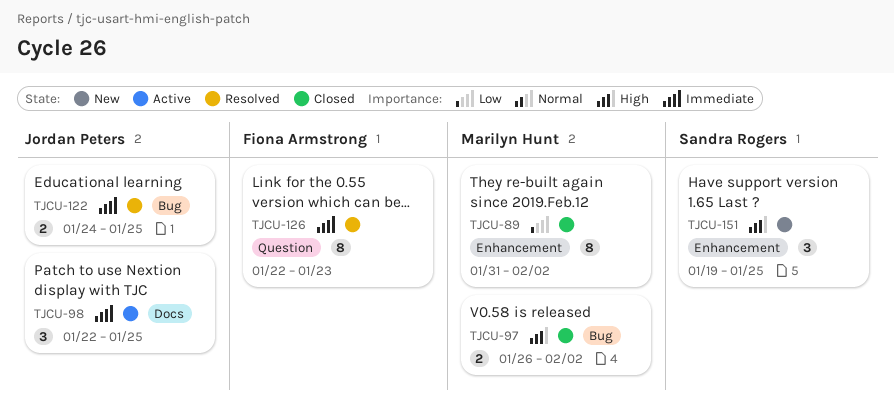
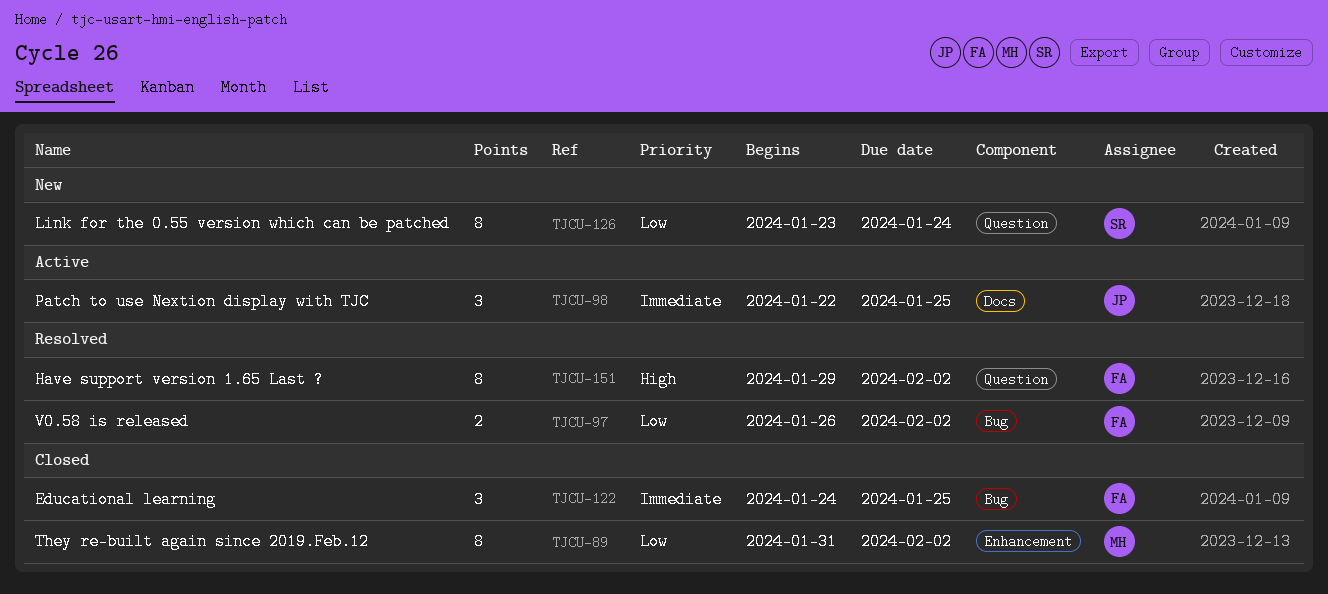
TJCU-97, status: Closed -> Resolved
TJCU-97, owner: Marilyn Hunt -> Fiona Armstrong
TJCU-97, priority: High -> Low
TJCU-122, status: Resolved -> Closed
TJCU-122, owner: Jordan Peters -> Fiona Armstrong
TJCU-122, estimate: 2 -> 3
TJCU-126, status: Resolved -> New
TJCU-126, owner: Fiona Armstrong -> Sandra Rogers
TJCU-126, priority: Immediate -> Low
TJCU-126, start: Jan 22 -> Jan 23
TJCU-126, due: Jan 23 -> Jan 24
TJCU-151, status: New -> Resolved
TJCU-151, owner: Sandra Rogers -> Fiona Armstrong
TJCU-151, label: Enhancement -> Question
TJCU-151, estimate: 3 -> 8
TJCU-151, start: Jan 19 -> Jan 29
TJCU-151, due: Jan 25 -> Feb 2

